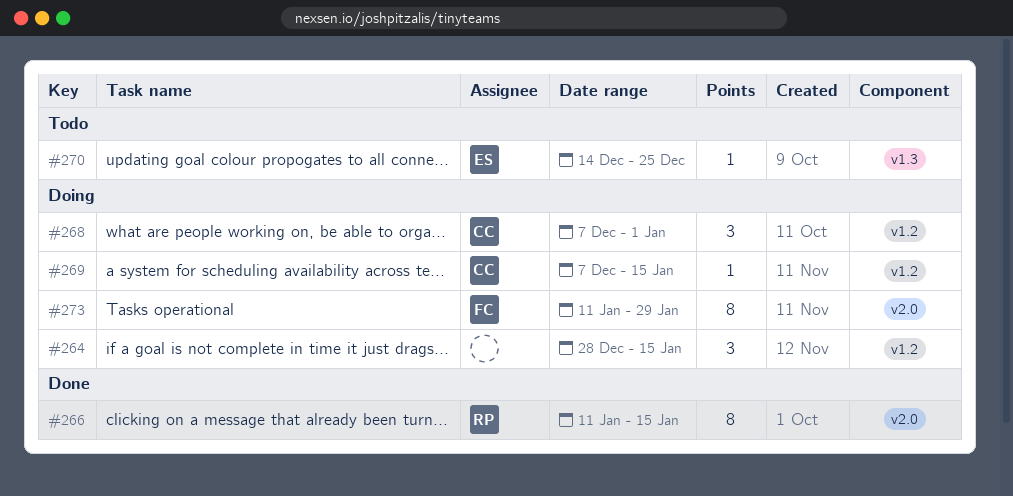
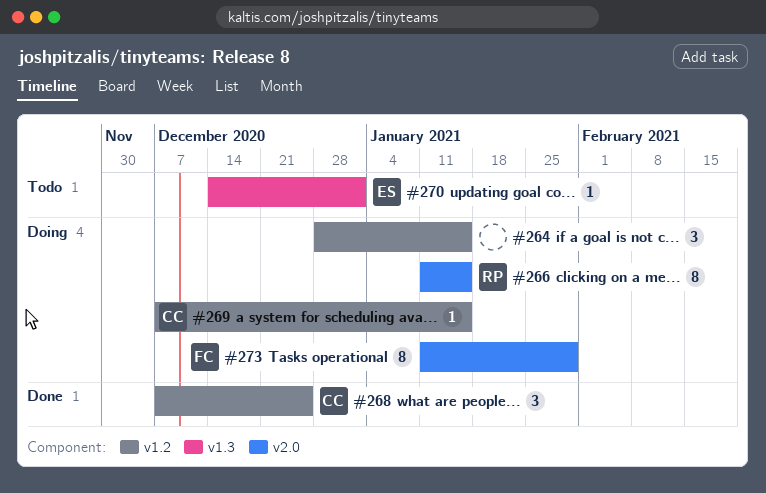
#266, status: Done -> Doing
#268, status: Doing -> Done
#268, due: Jan 1 -> Dec 25
#270, due: Dec 25 -> Jan 1

